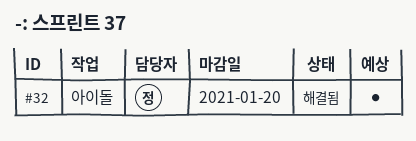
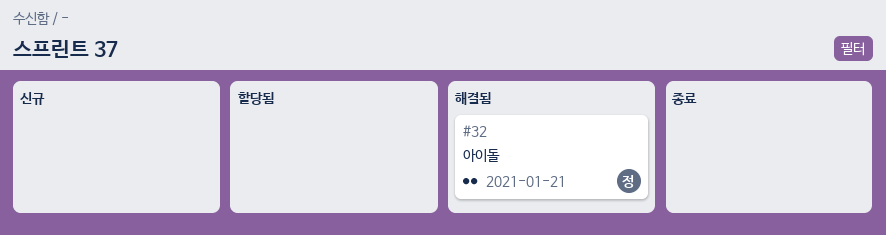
#32, estimate: 1 -> 2
#32, due: Jan 20 -> Jan 21

